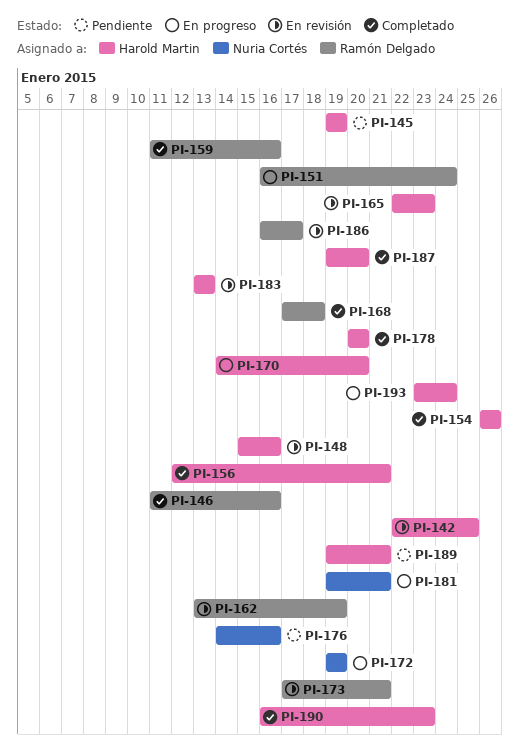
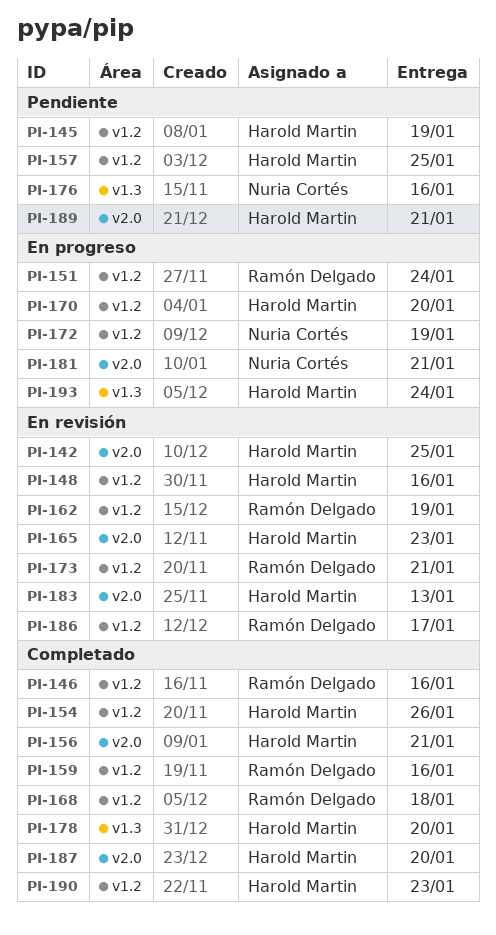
PI-157: none -> present

